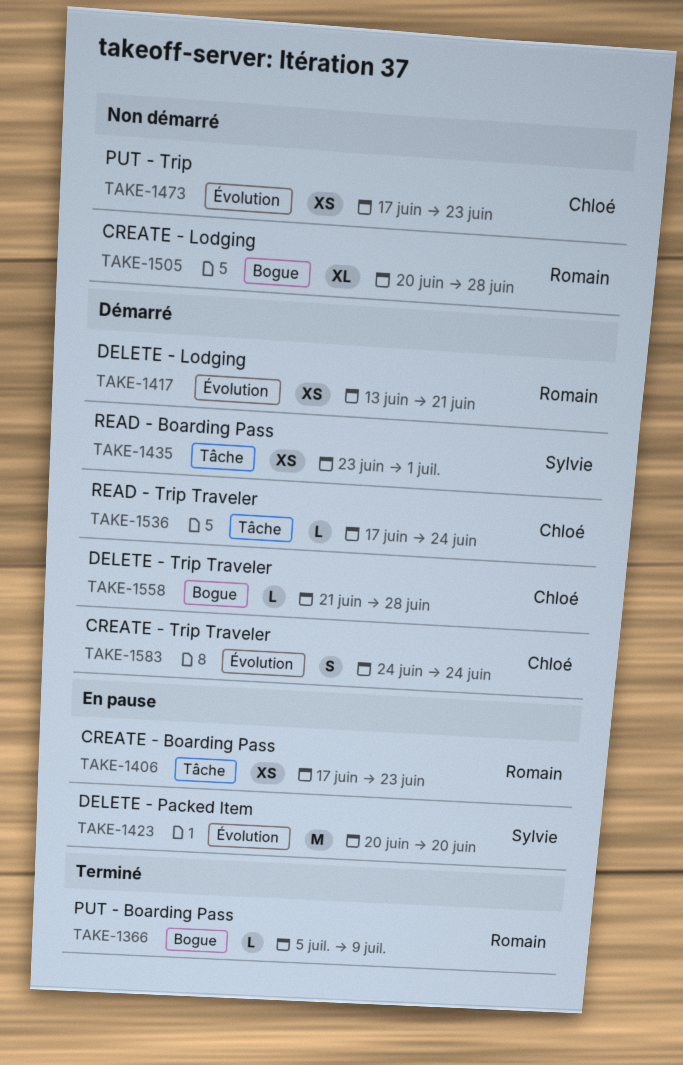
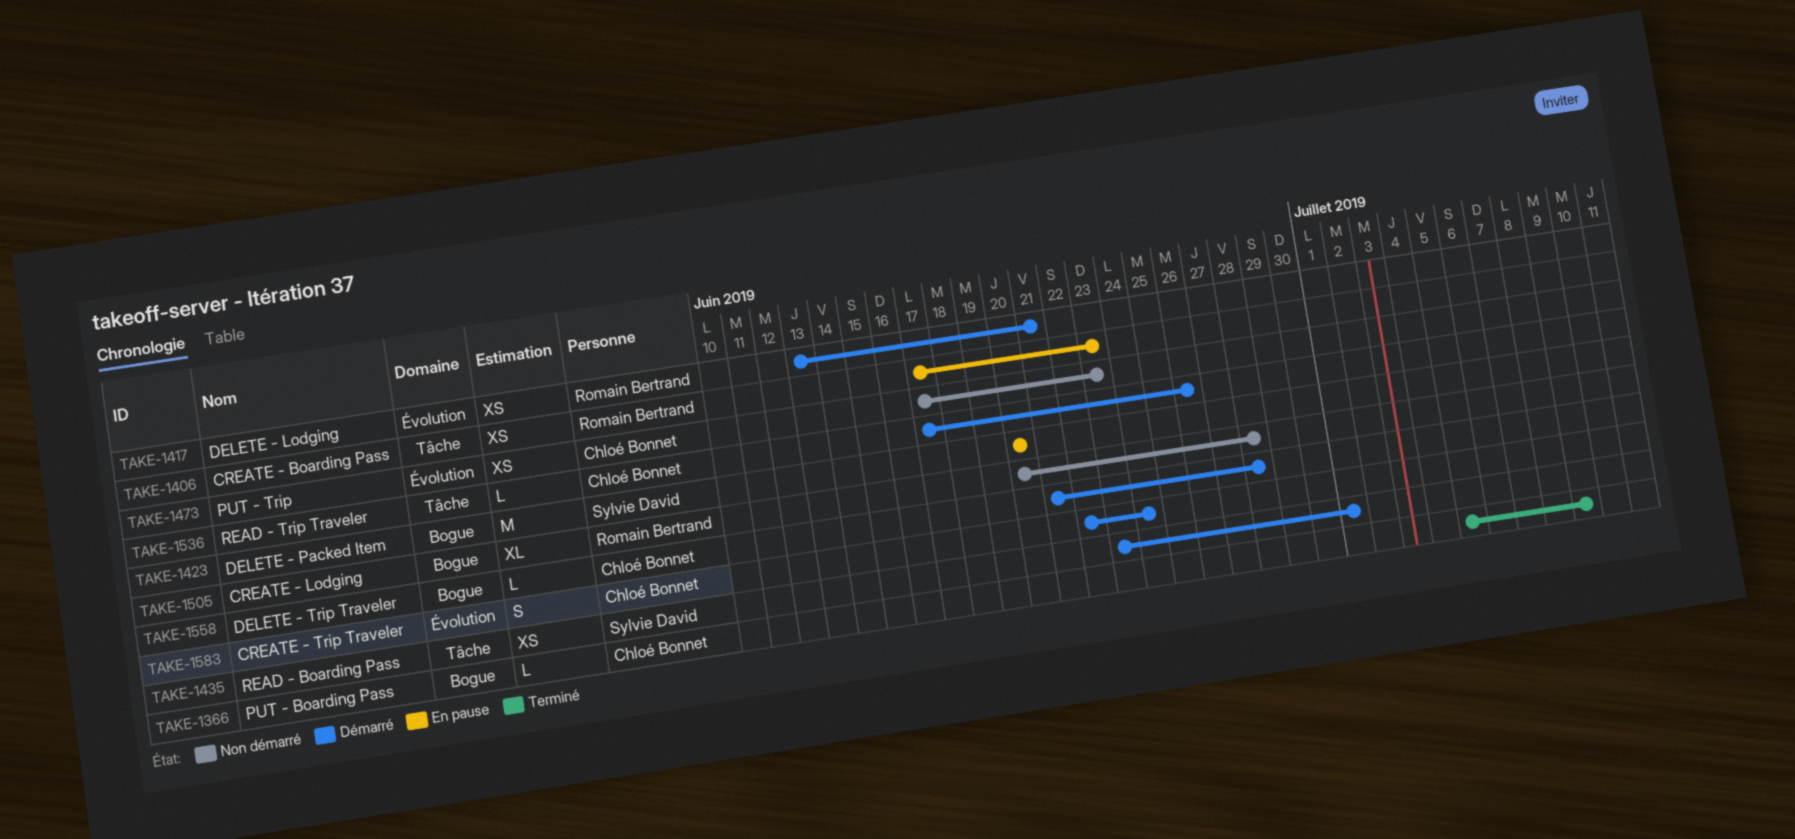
TAKE-1366, owner: Romain Bertrand -> Chloé Bonnet
TAKE-1423, label: Évolution -> Bogue
TAKE-1536, due: Jun 24 -> Jun 26
TAKE-1583, start: Jun 24 -> Jun 22

